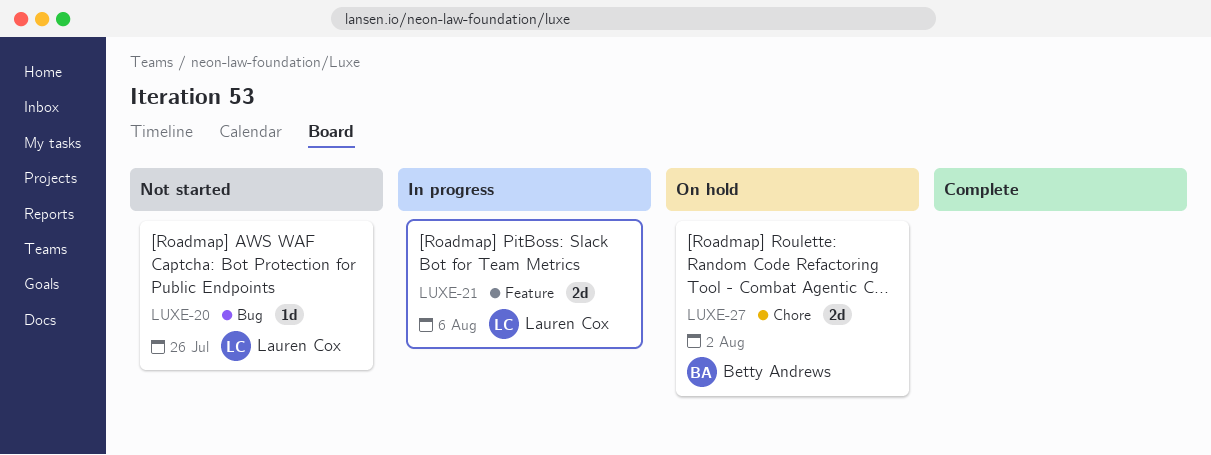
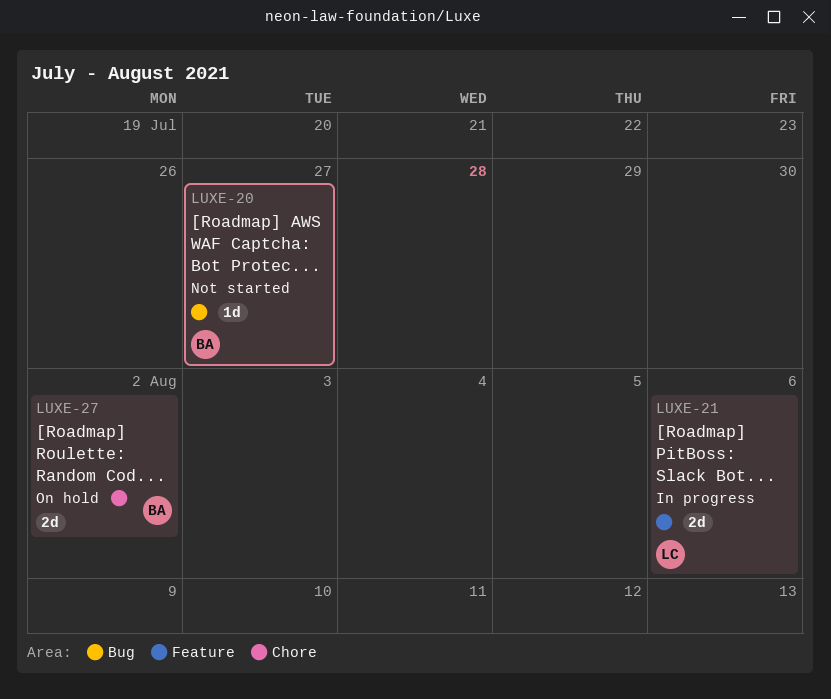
LUXE-20, owner: Lauren Cox -> Betty Andrews
LUXE-20, due: Jul 26 -> Jul 27

